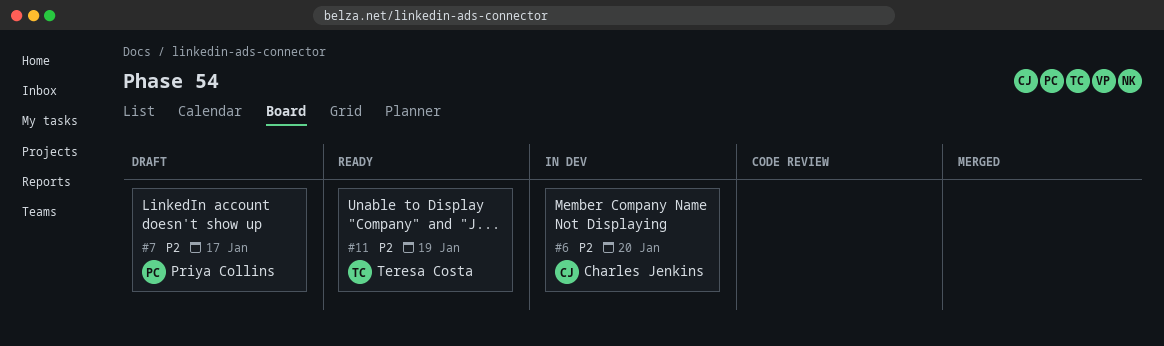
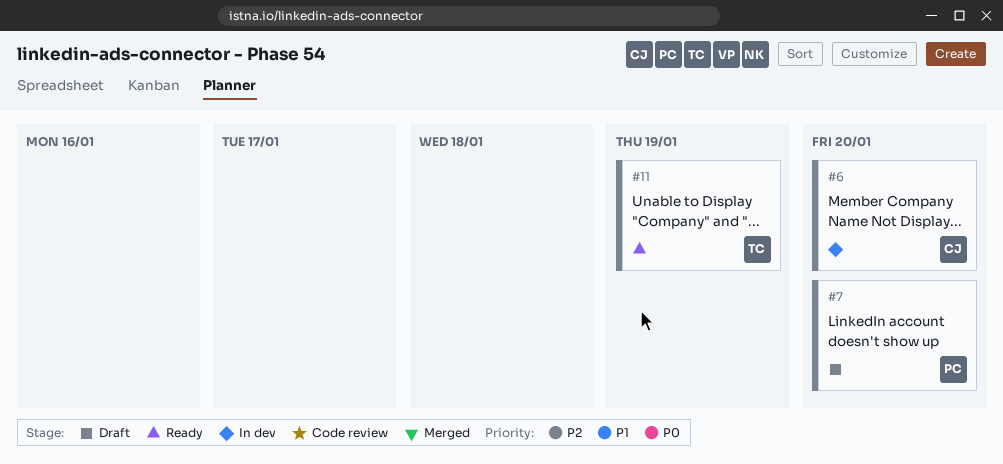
#7, due: Jan 17 -> Jan 20

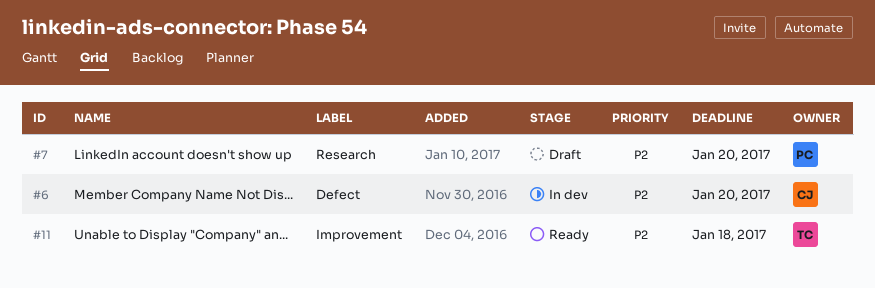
#11, due: Jan 19 -> Jan 18

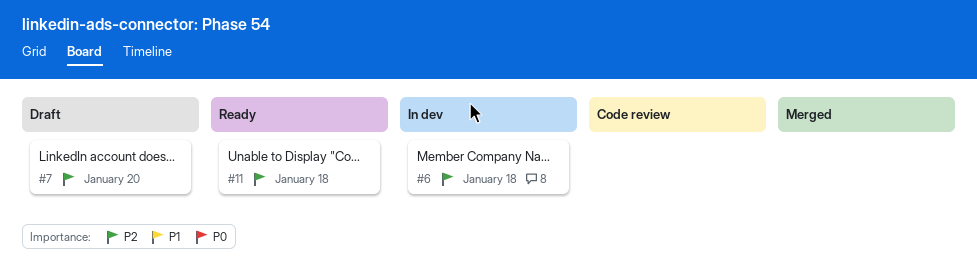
#6, due: Jan 20 -> Jan 18

